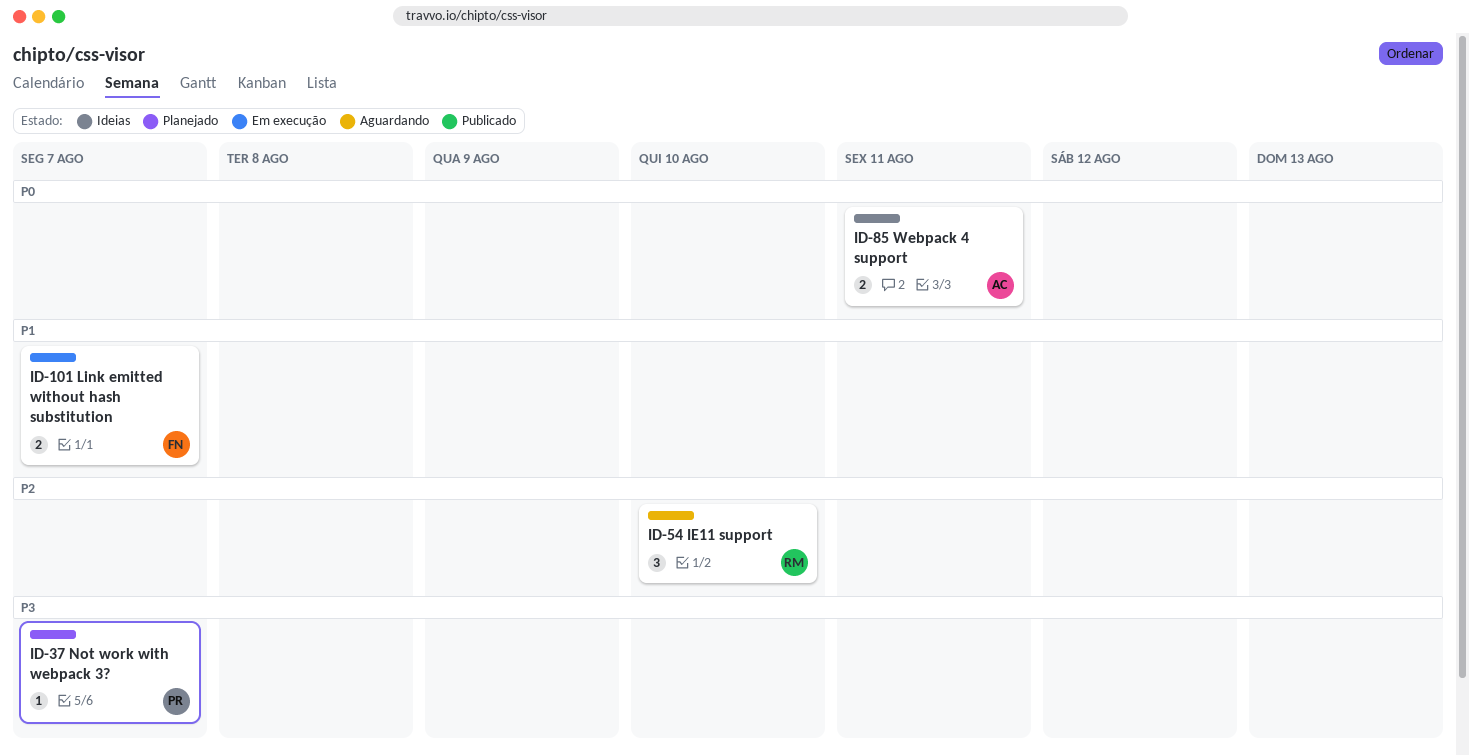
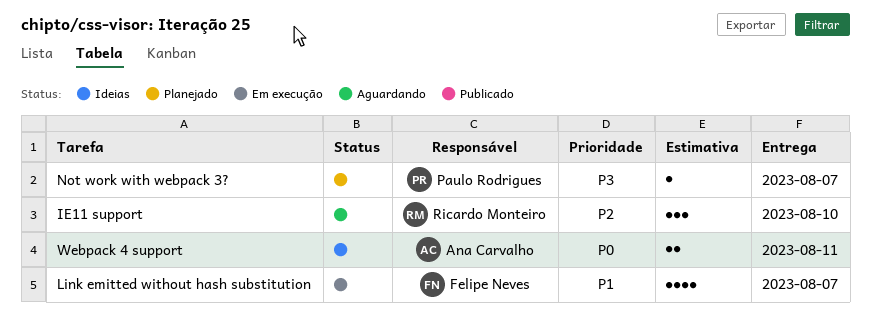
Link emitted without hash substitution, estimate: 2 -> 4

